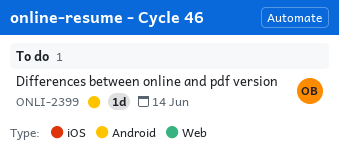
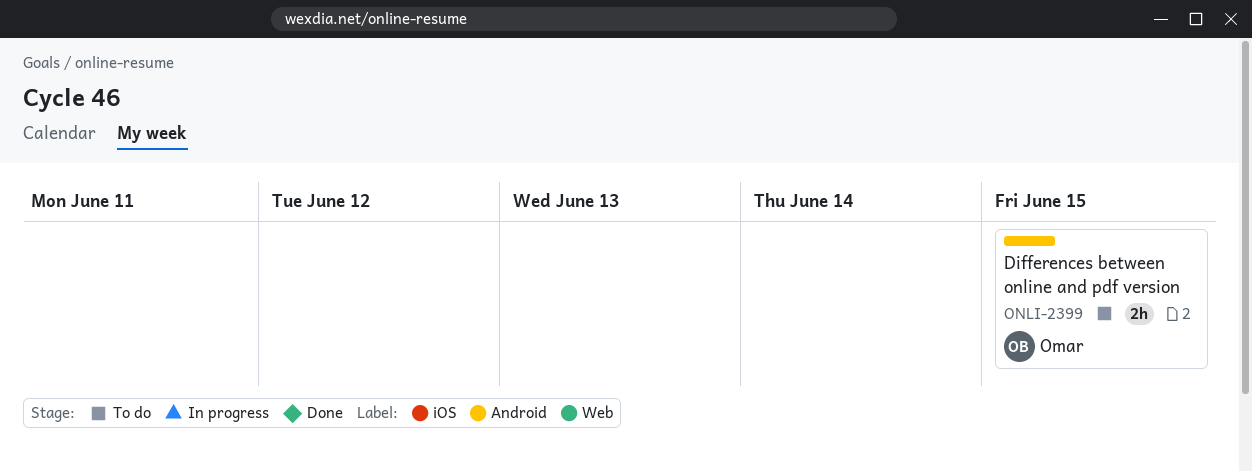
ONLI-2399, estimate: 1d -> 2h
ONLI-2399, due: Jun 14 -> Jun 15

